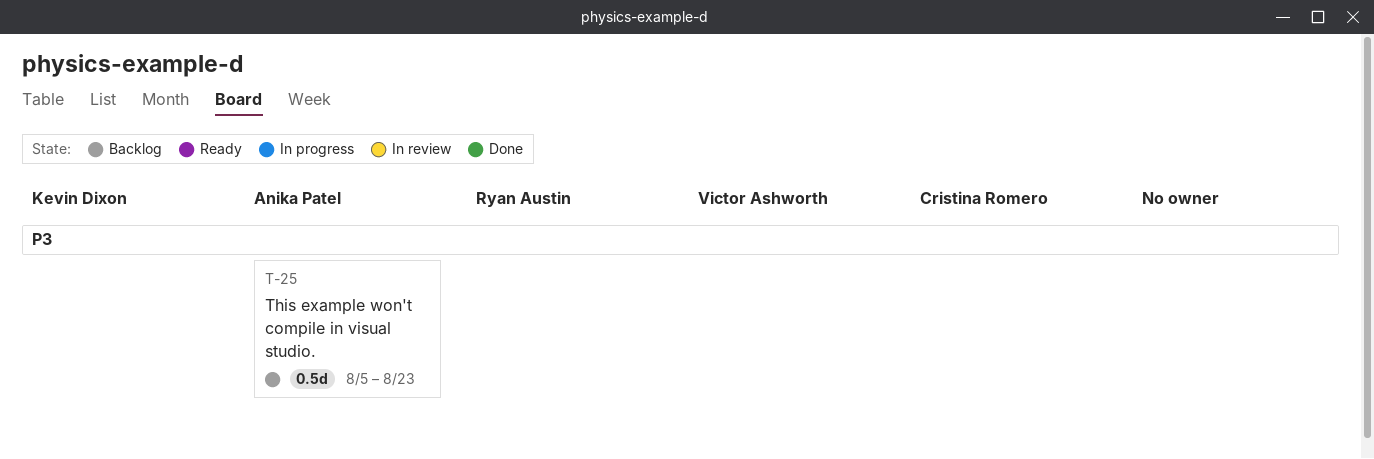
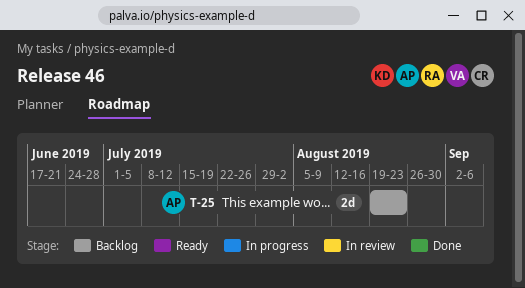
T-25, estimate: 0.5d -> 2d
T-25, start: Aug 5 -> Aug 19

